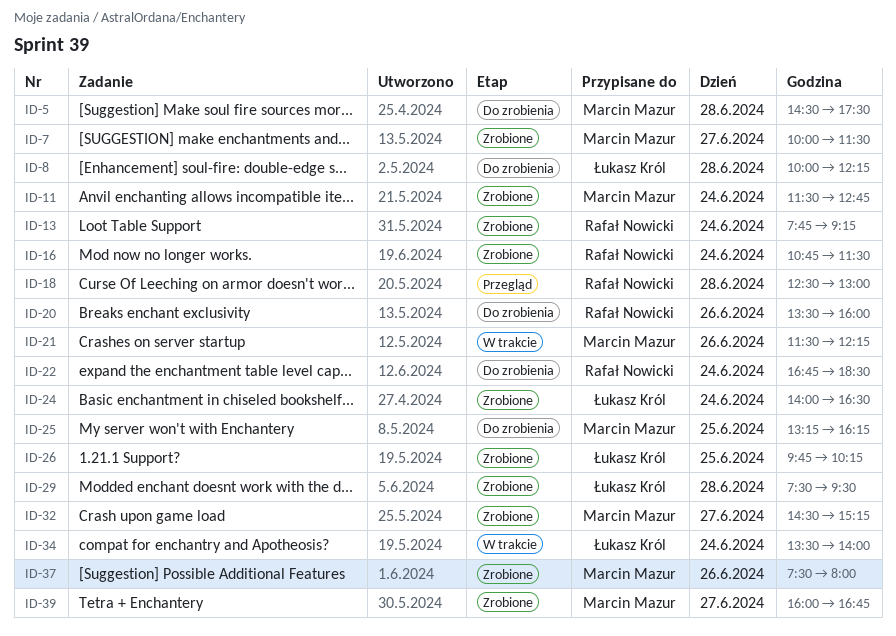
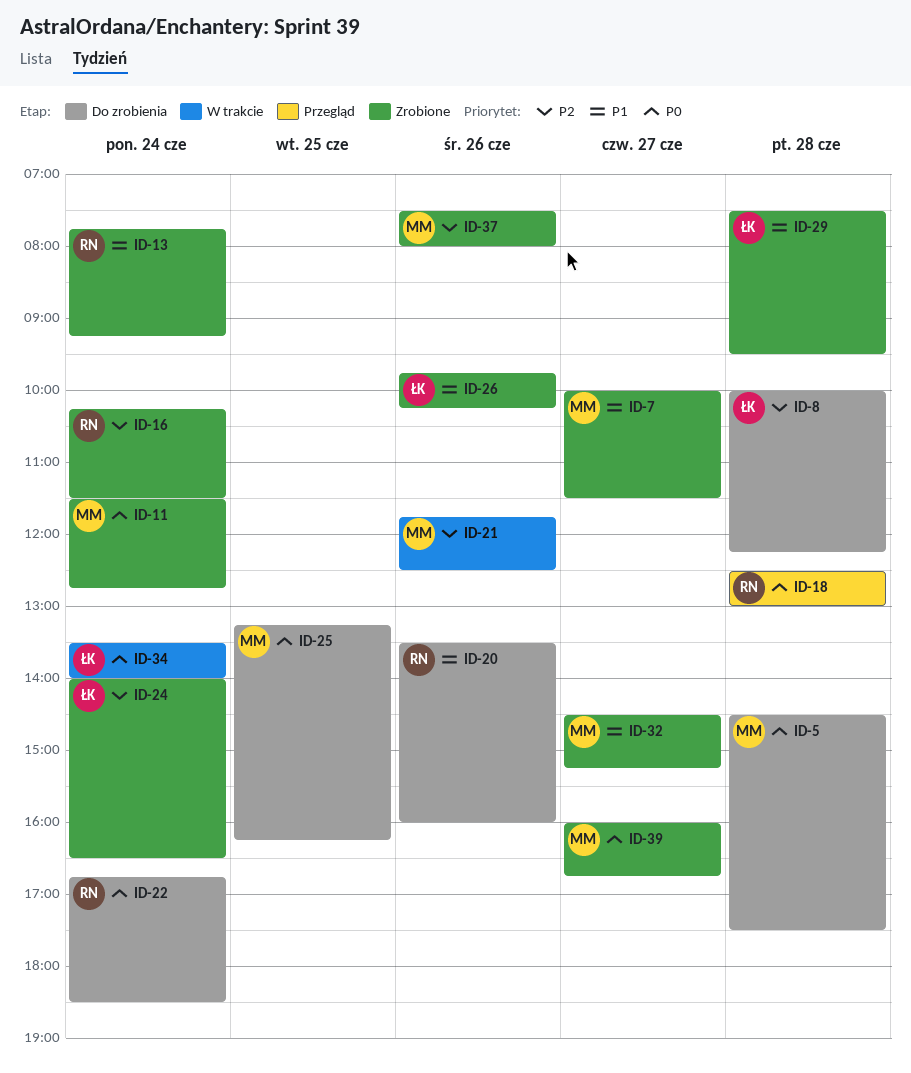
ID-16, begins: 10:45 -> 10:15
ID-21, begins: 11:30 -> 11:45
ID-21, ends: 12:15 -> 12:30
ID-26, day: Jun 25 -> Jun 26

